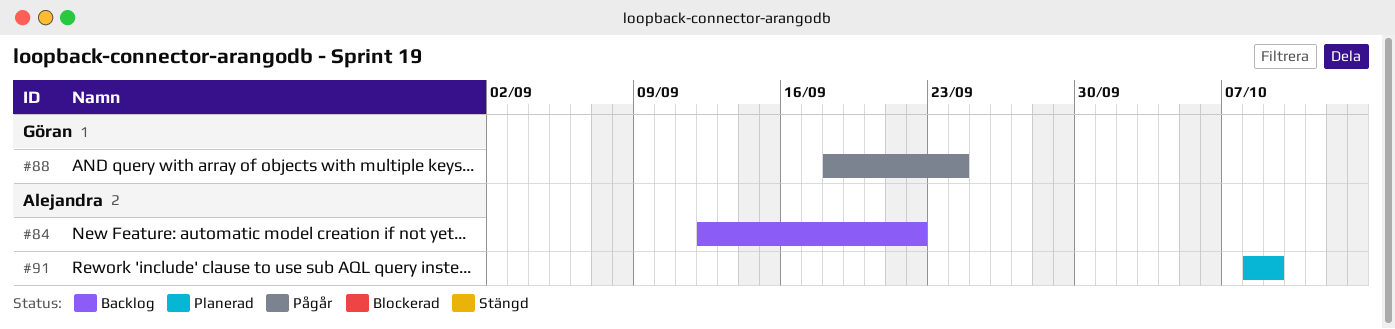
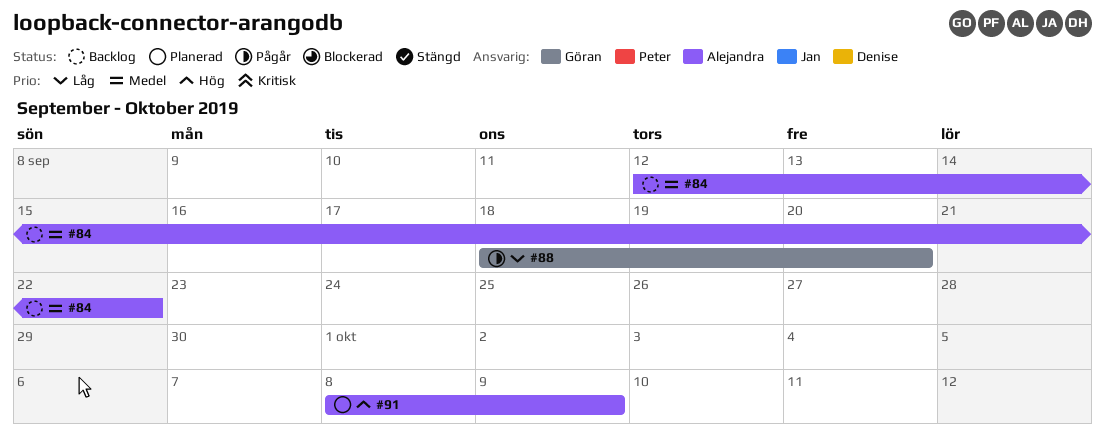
#88, due: Sep 24 -> Sep 20

